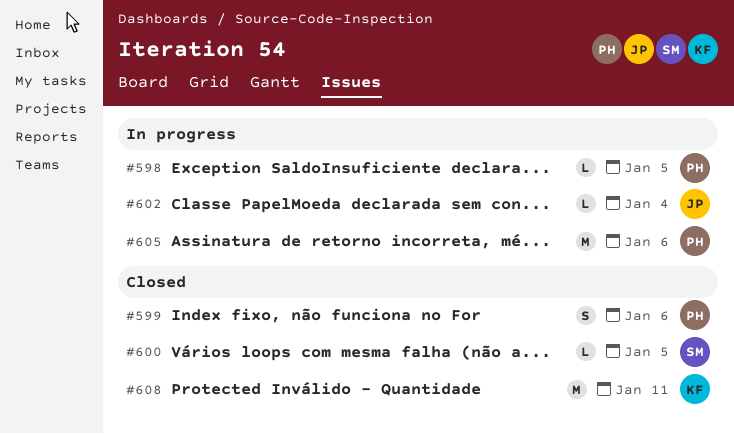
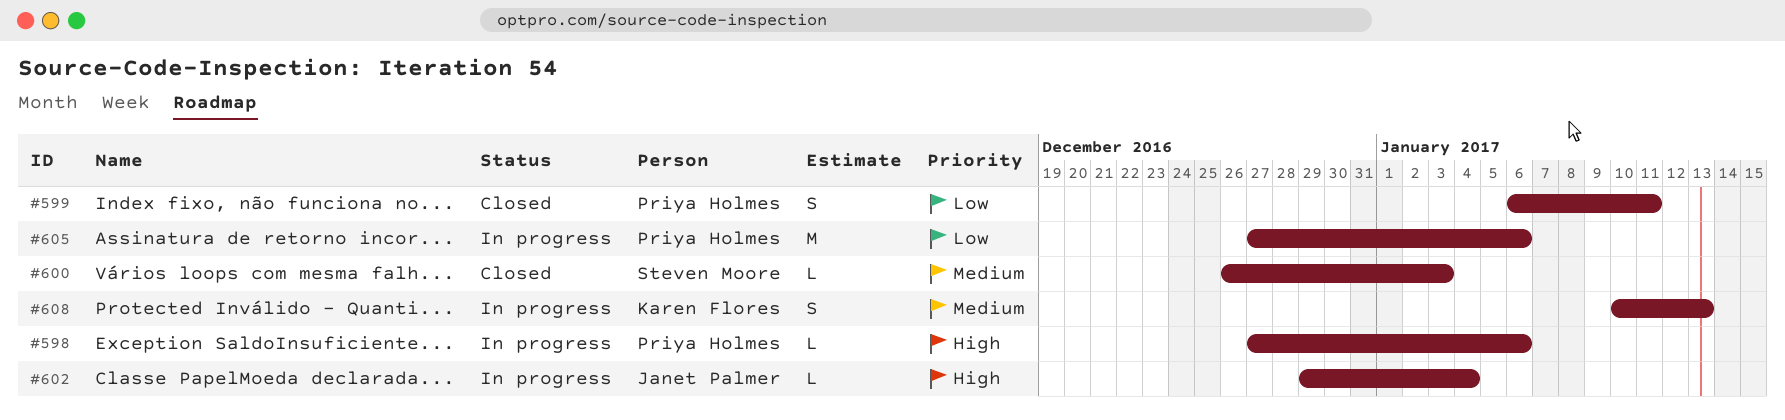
#598, due: Jan 5 -> Jan 6
#599, due: Jan 6 -> Jan 11
#600, due: Jan 5 -> Jan 3
#608, status: Closed -> In progress
#608, estimate: M -> S
#608, due: Jan 11 -> Jan 13

